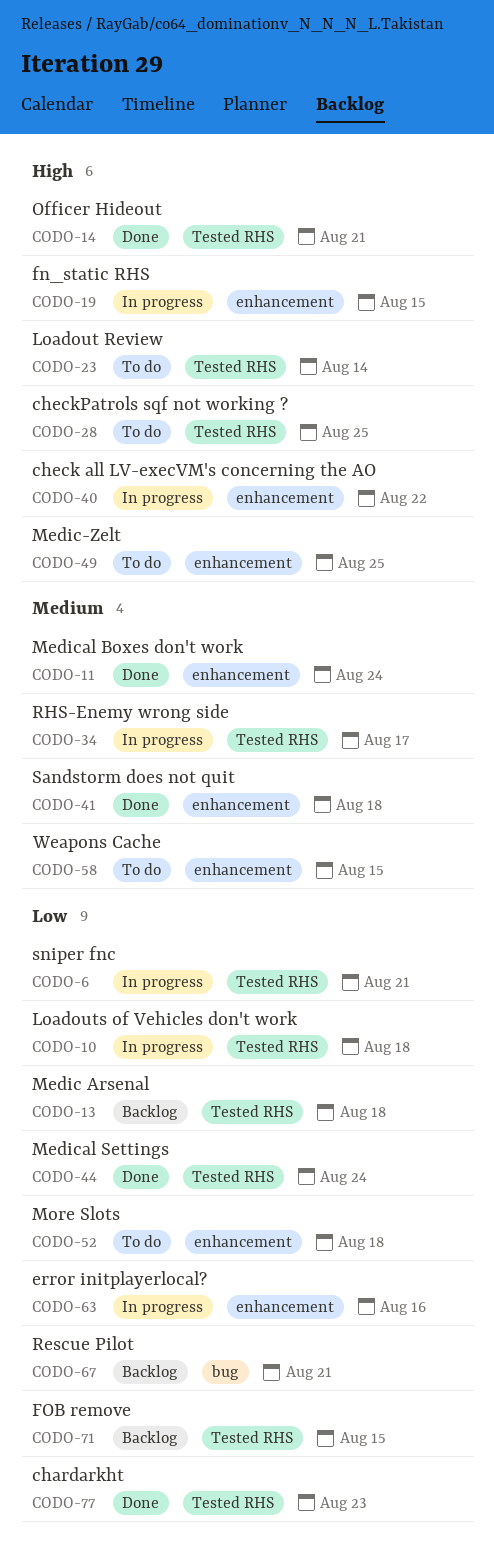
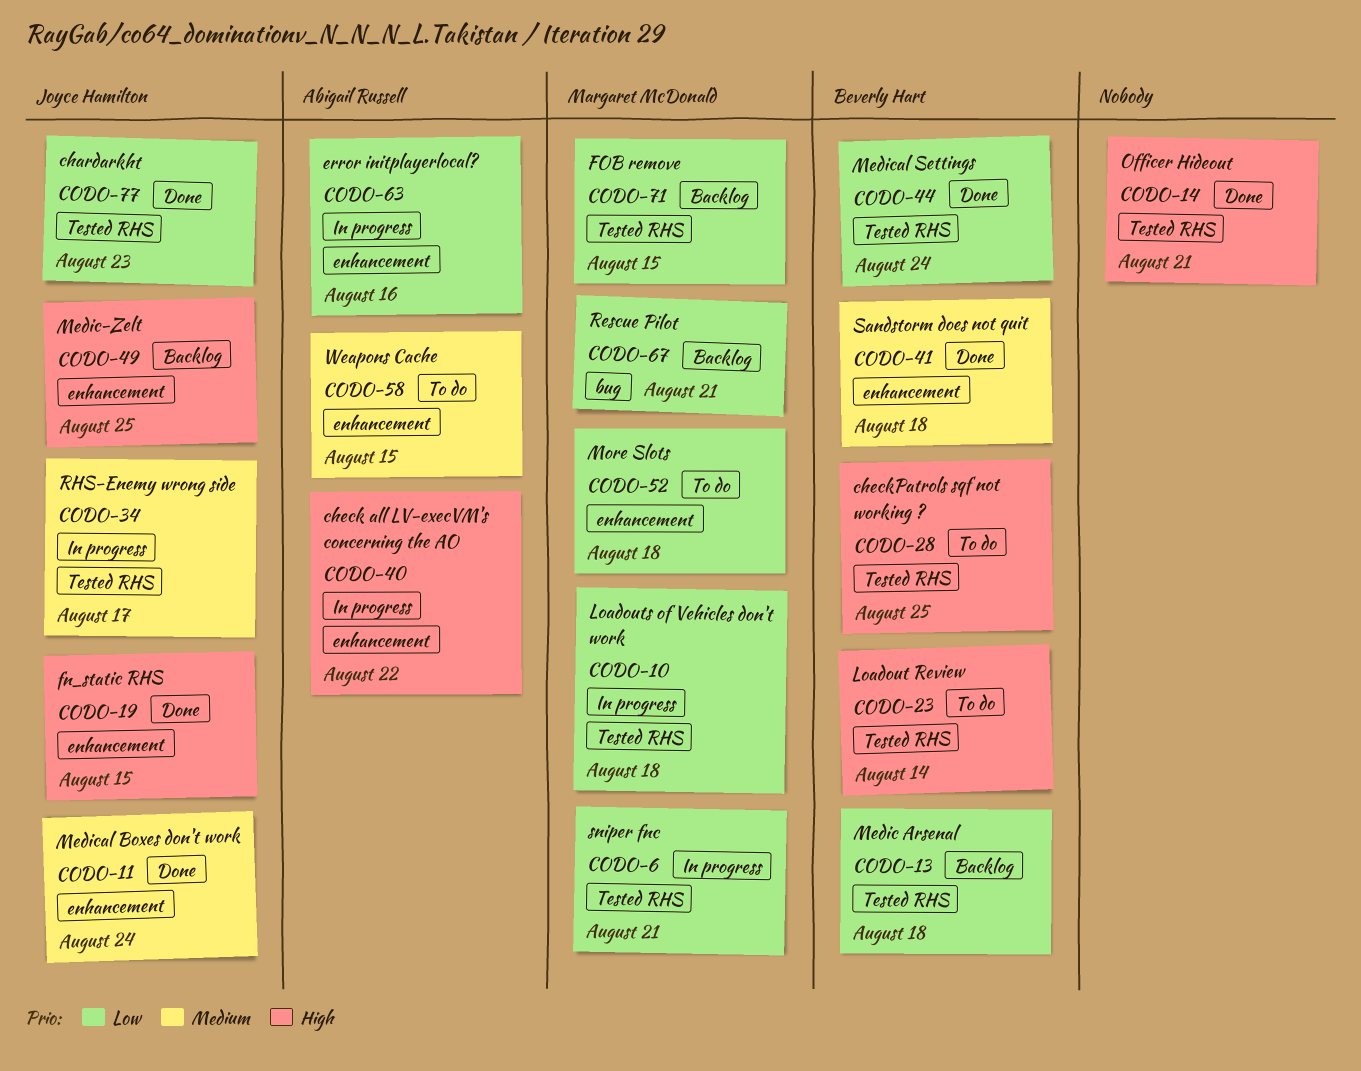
CODO-19, status: In progress -> Done
CODO-49, status: To do -> Backlog

